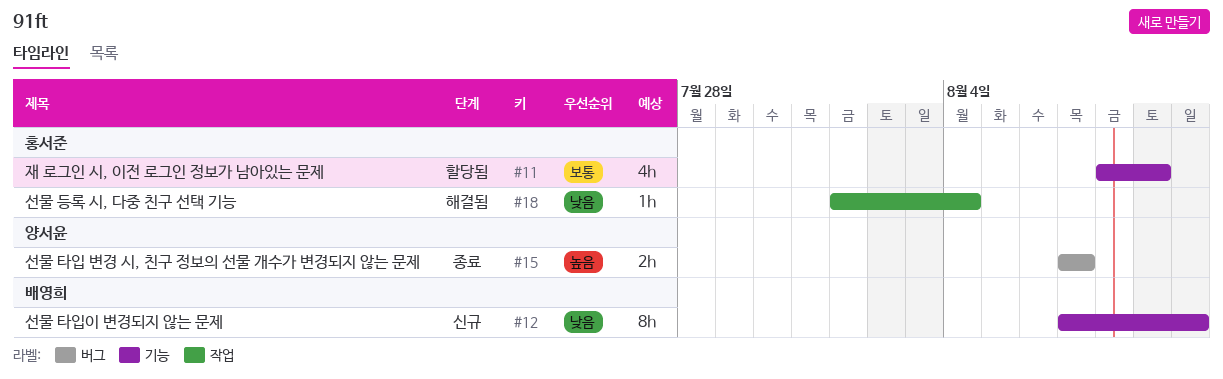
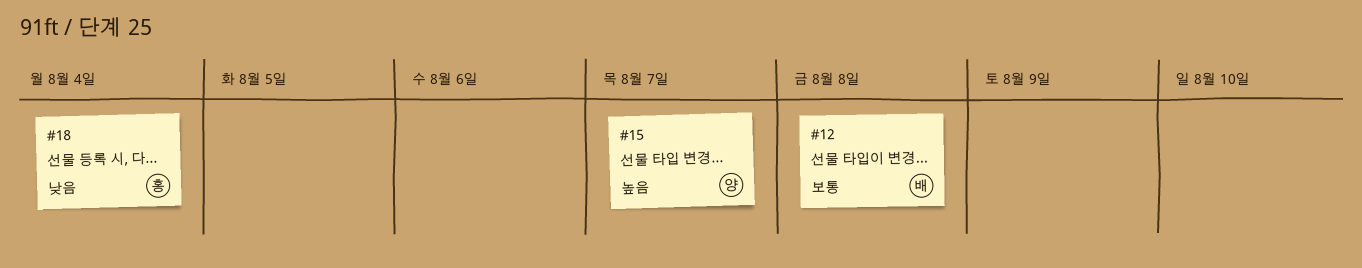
#11: present -> none
#12, priority: 낮음 -> 보통
#12, due: Aug 10 -> Aug 8

